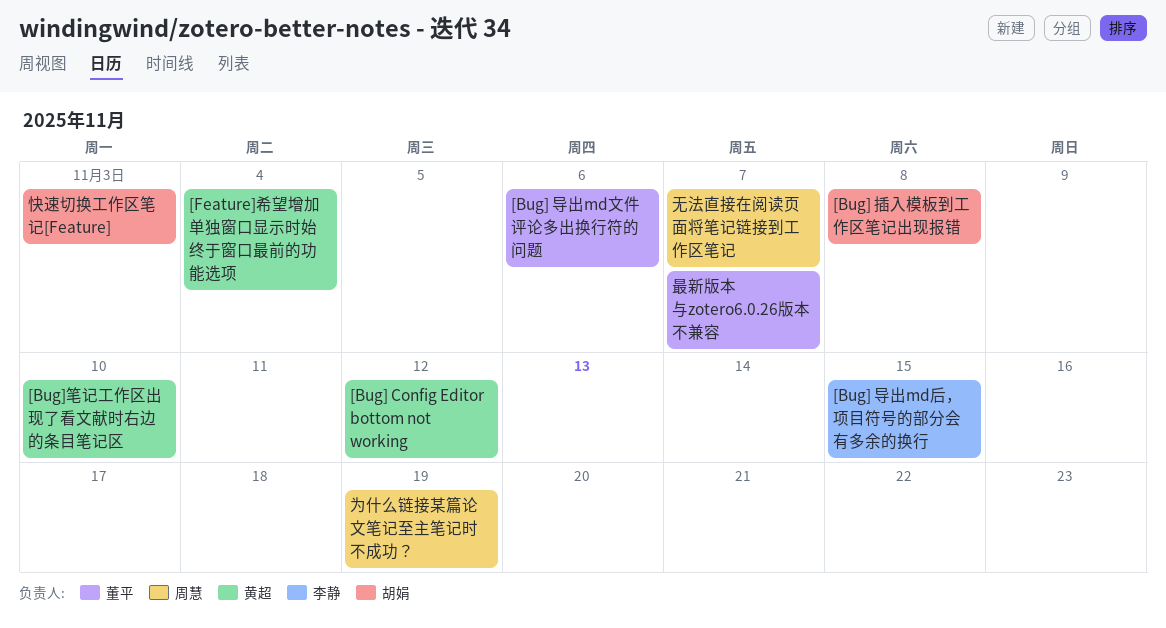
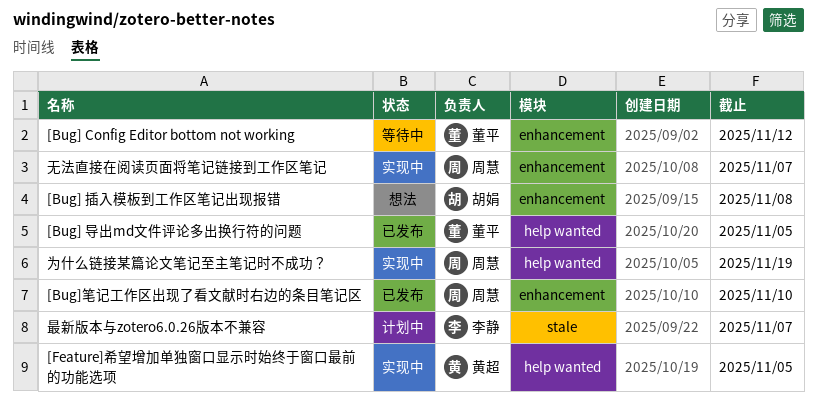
[Bug] Config Editor bottom not working, owner: 黄超 -> 董平
[Bug] 导出md后，项目符号的部分会有多余的换行: present -> none
[Bug] 导出md文件评论多出换行符的问题, due: Nov 6 -> Nov 5
[Bug]笔记工作区出现了看文献时右边的条目笔记区, owner: 黄超 -> 周慧
[Feature]希望增加单独窗口显示时始终于窗口最前的功能选项, due: Nov 4 -> Nov 5
快速切换工作区笔记[Feature]: present -> none
最新版本与zotero6.0.26版本不兼容, owner: 董平 -> 李静

